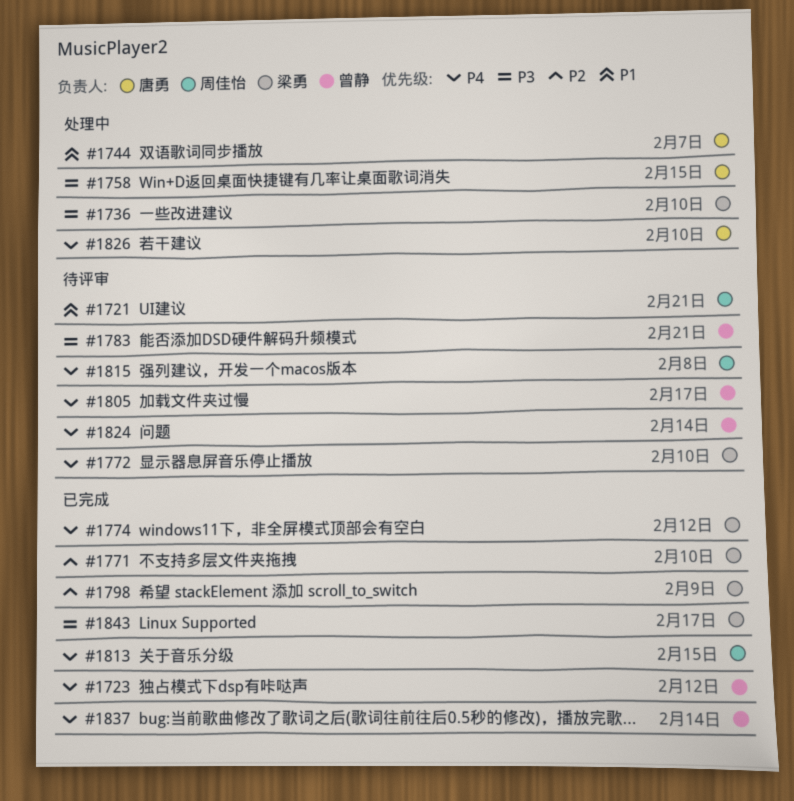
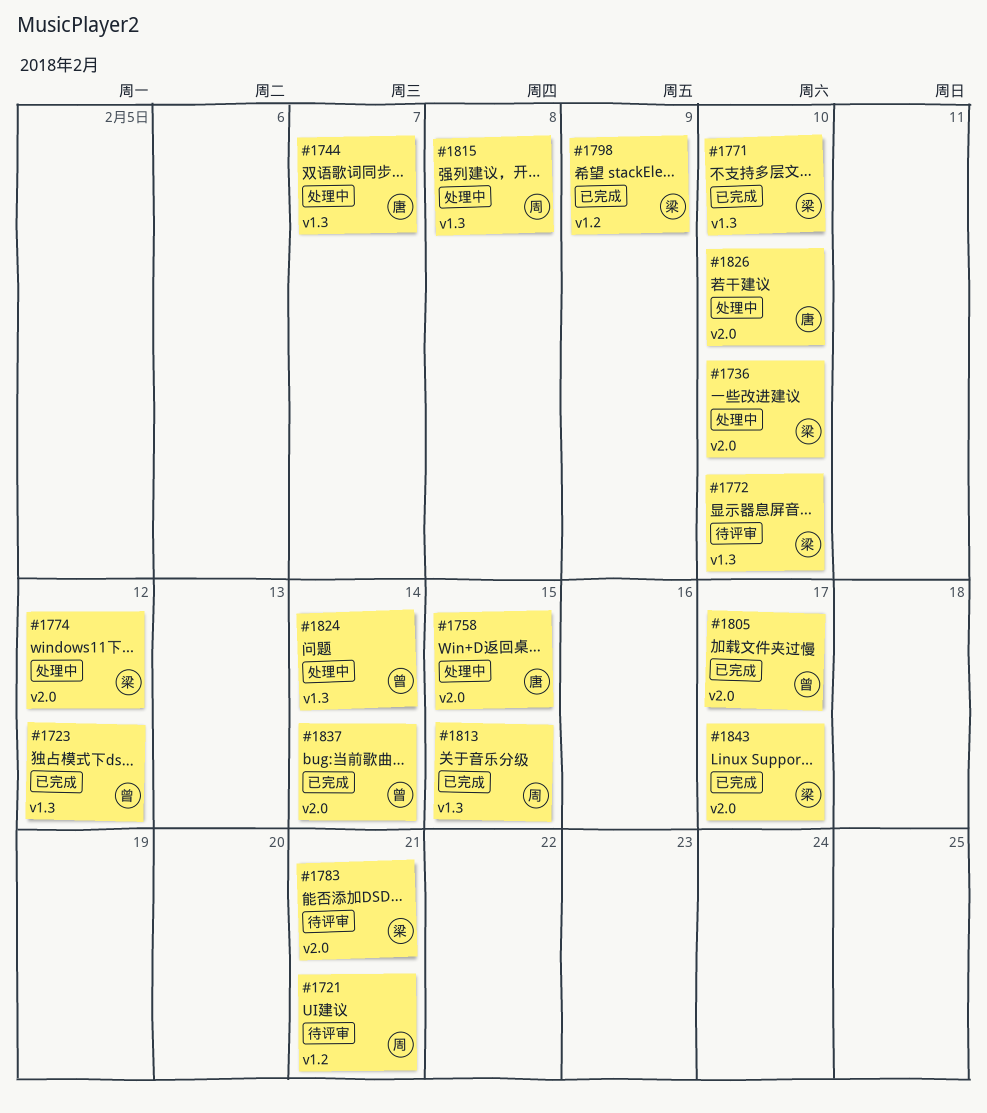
#1774, status: 已完成 -> 处理中
#1783, owner: 曾静 -> 梁勇
#1805, status: 待评审 -> 已完成
#1815, status: 待评审 -> 处理中
#1824, status: 待评审 -> 处理中

